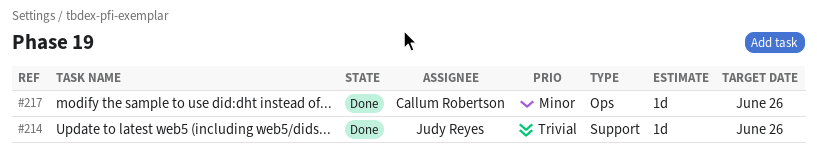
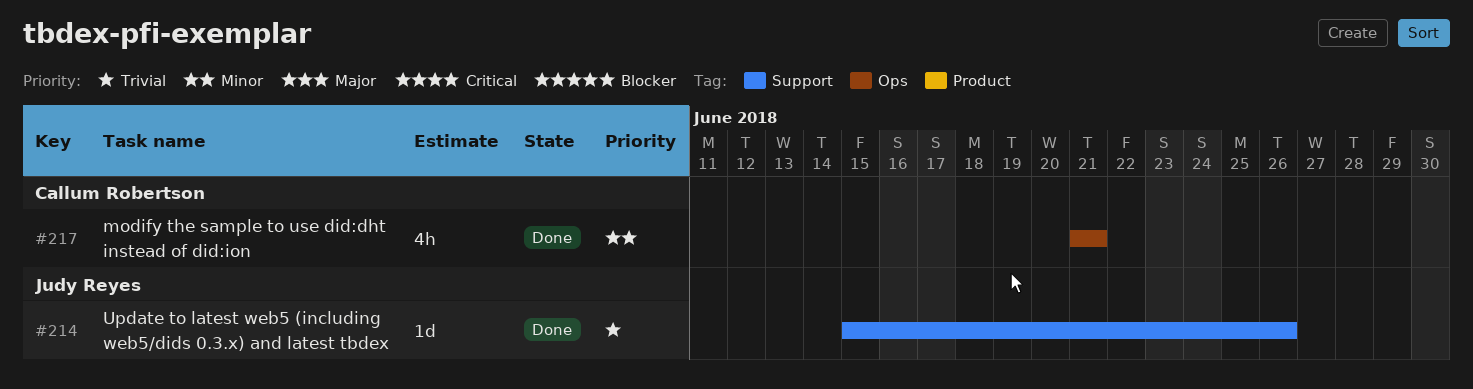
#217, estimate: 1d -> 4h
#217, due: Jun 26 -> Jun 21

